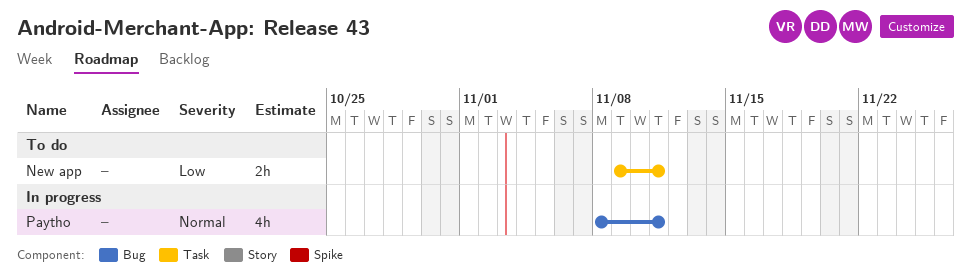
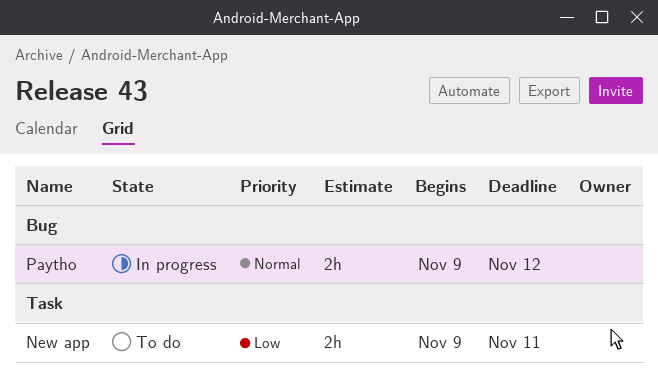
Paytho, estimate: 4h -> 2h
Paytho, start: Nov 8 -> Nov 9
Paytho, due: Nov 11 -> Nov 12

